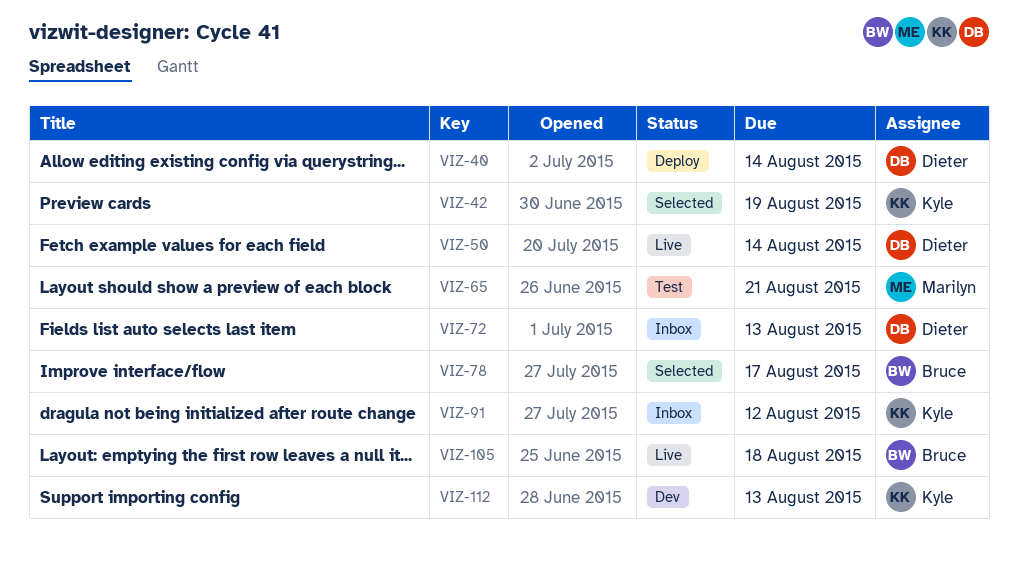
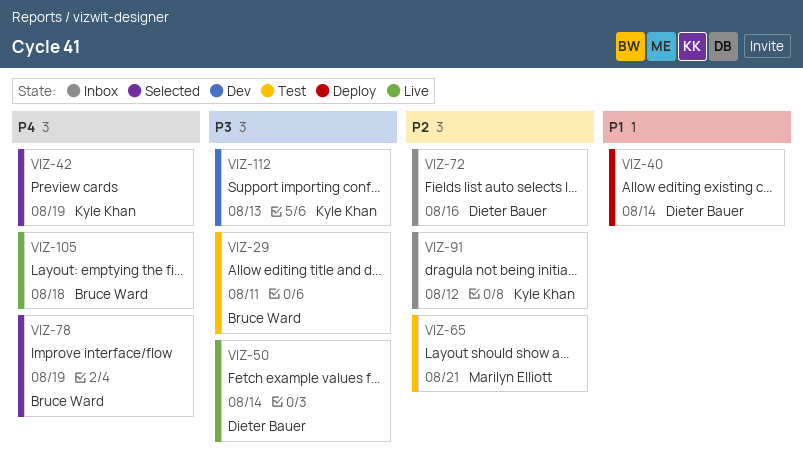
VIZ-29: none -> present
VIZ-72, due: Aug 13 -> Aug 16
VIZ-78, due: Aug 17 -> Aug 19

